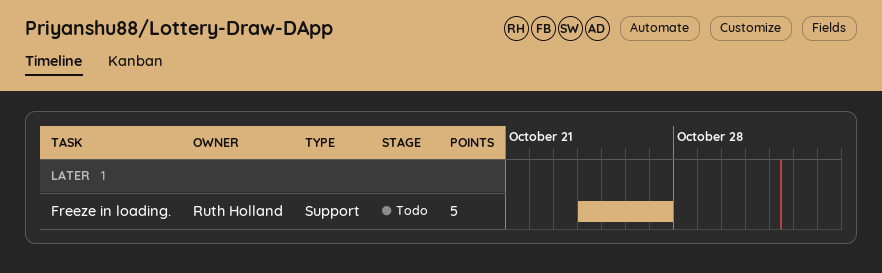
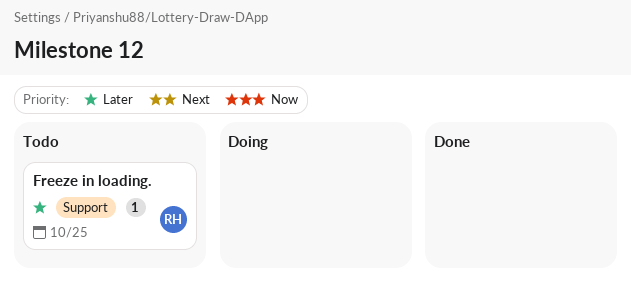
Freeze in loading., estimate: 5 -> 1
Freeze in loading., due: Oct 27 -> Oct 25

